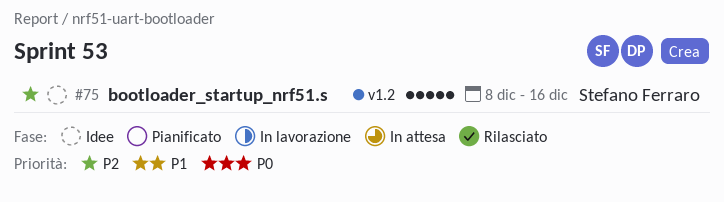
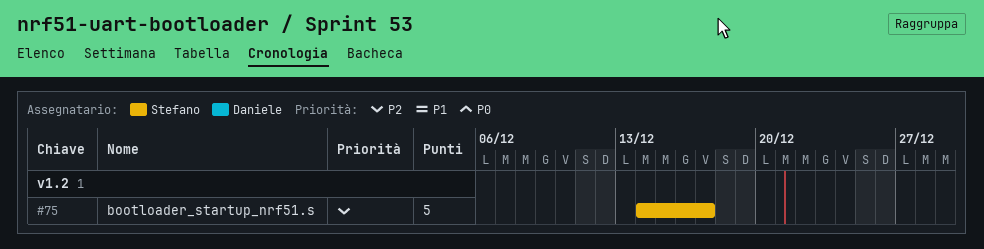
#75, start: Dec 8 -> Dec 14
#75, due: Dec 16 -> Dec 17

